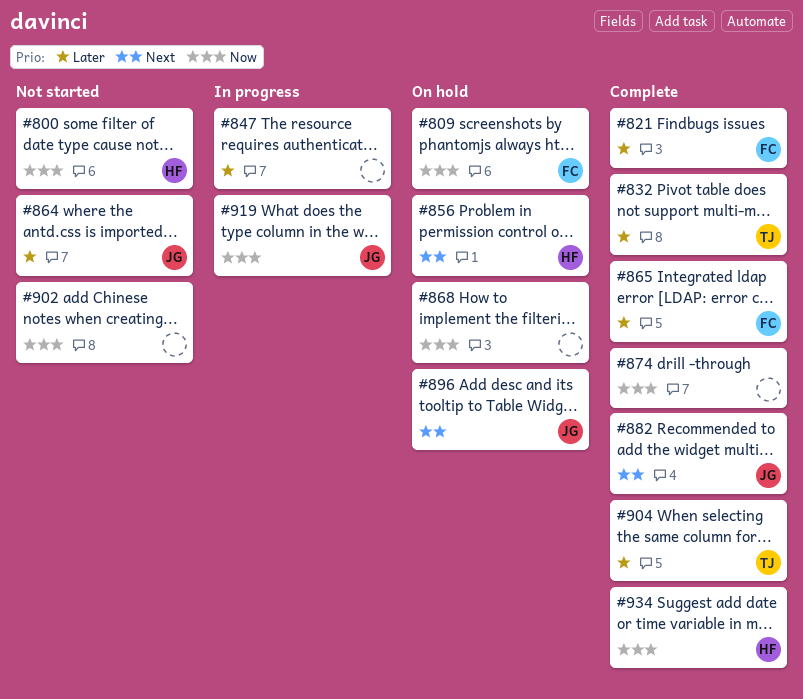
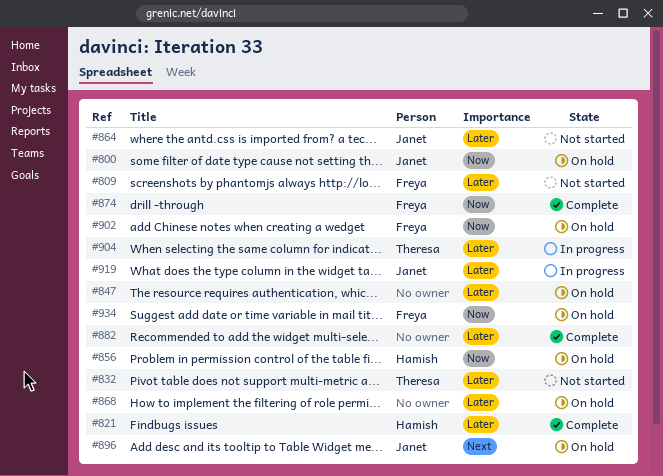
#800, status: Not started -> On hold
#800, owner: Hamish -> Janet
#809, status: On hold -> Not started
#809, priority: Now -> Later
#821, owner: Freya -> Hamish
#832, status: Complete -> Not started
#847, status: In progress -> On hold
#856, priority: Next -> Now
#865: present -> none
#868, priority: Now -> Later
#874, owner: none -> Freya
#882, owner: Janet -> none
#882, priority: Next -> Later
#902, status: Not started -> On hold
#902, owner: none -> Freya
#904, status: Complete -> In progress
#919, priority: Now -> Later
#934, status: Complete -> On hold
#934, owner: Hamish -> Freya

